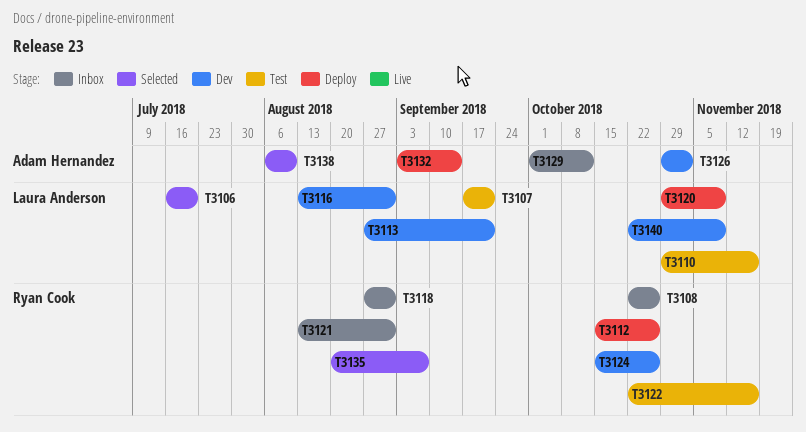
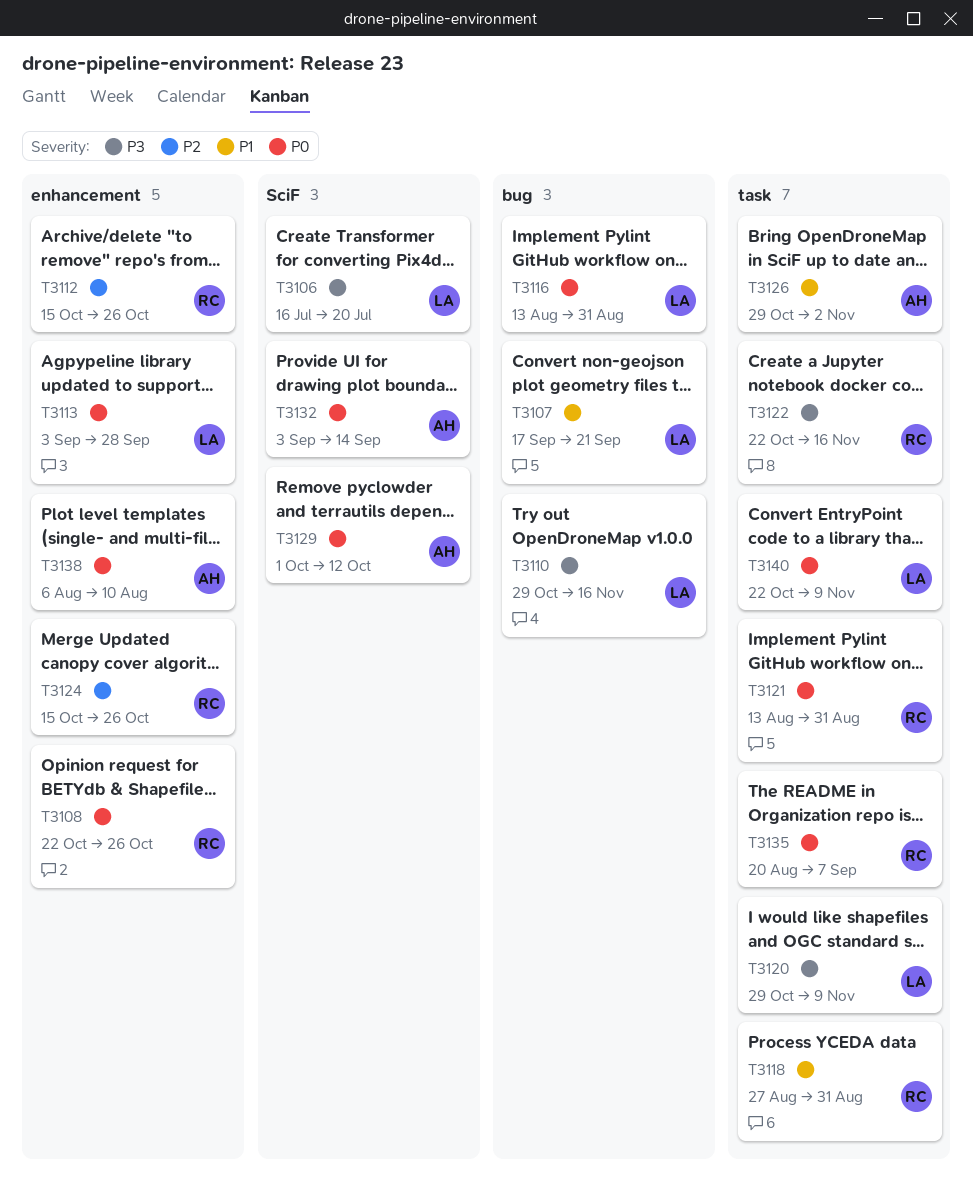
T3113, start: Aug 27 -> Sep 3
T3113, due: Sep 21 -> Sep 28

